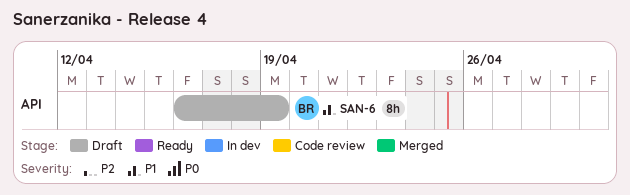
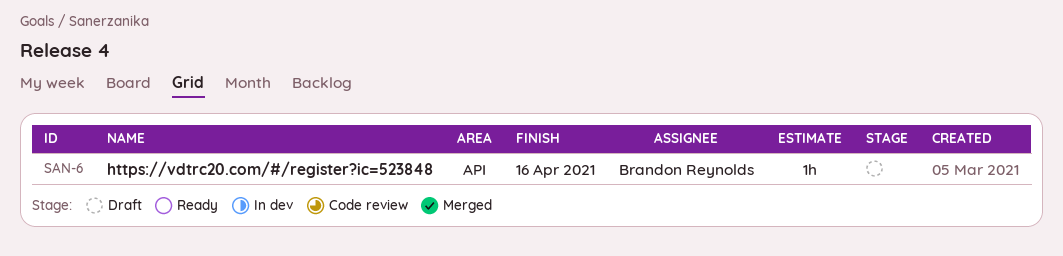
SAN-6, estimate: 8h -> 1h
SAN-6, due: Apr 19 -> Apr 16

